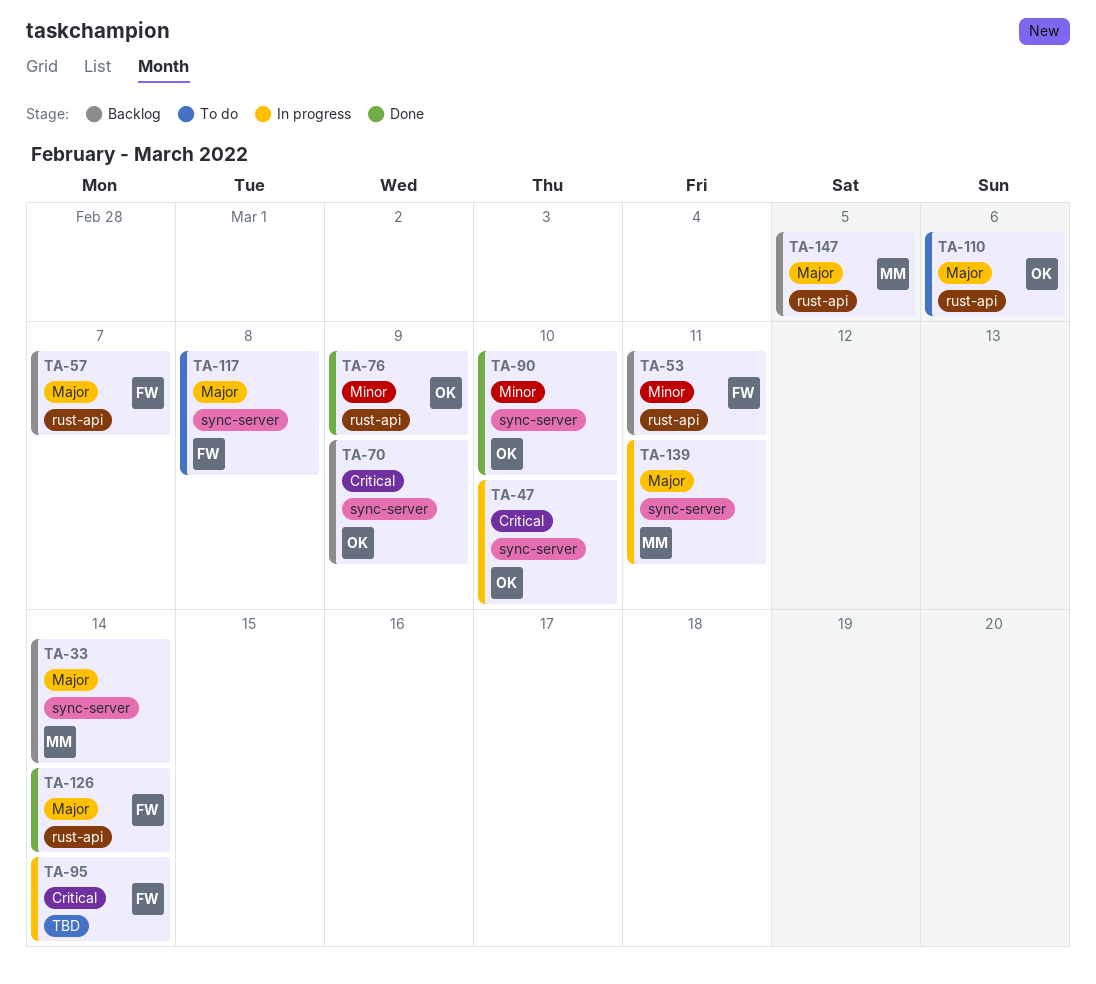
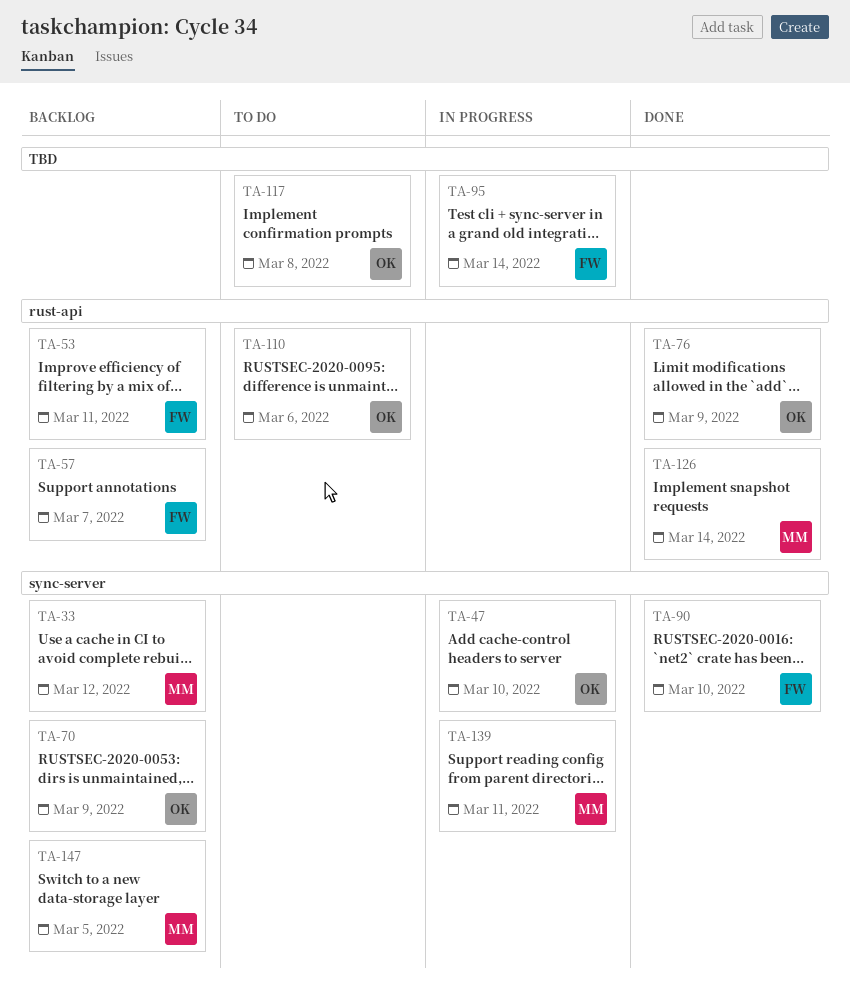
TA-33, due: Mar 14 -> Mar 12
TA-90, owner: OK -> FW
TA-117, owner: FW -> OK
TA-117, label: sync-server -> TBD
TA-126, owner: FW -> MM
TA-147, label: rust-api -> sync-server

